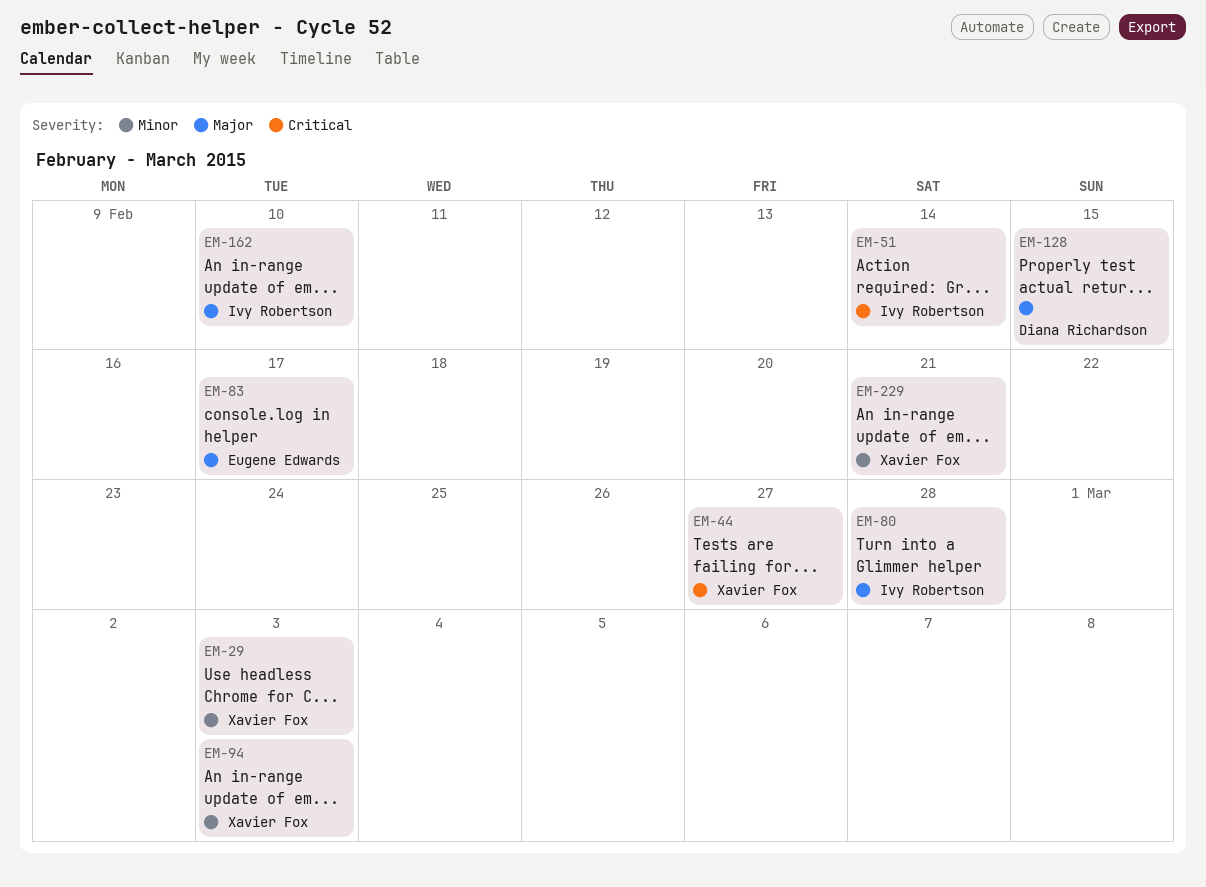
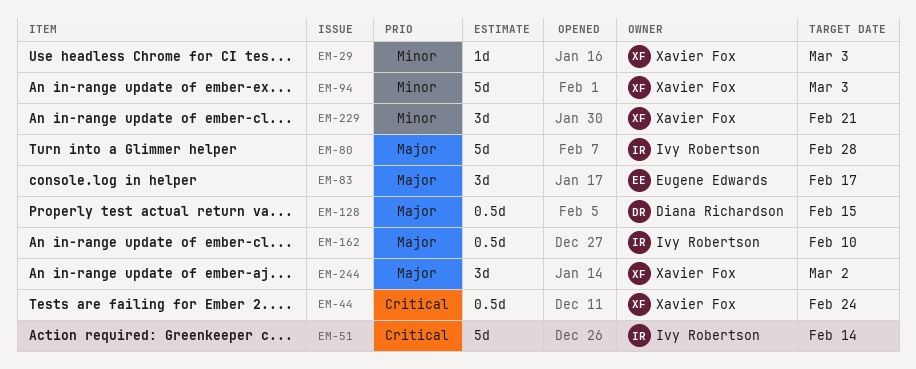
EM-44, due: Feb 27 -> Feb 24
EM-244: none -> present

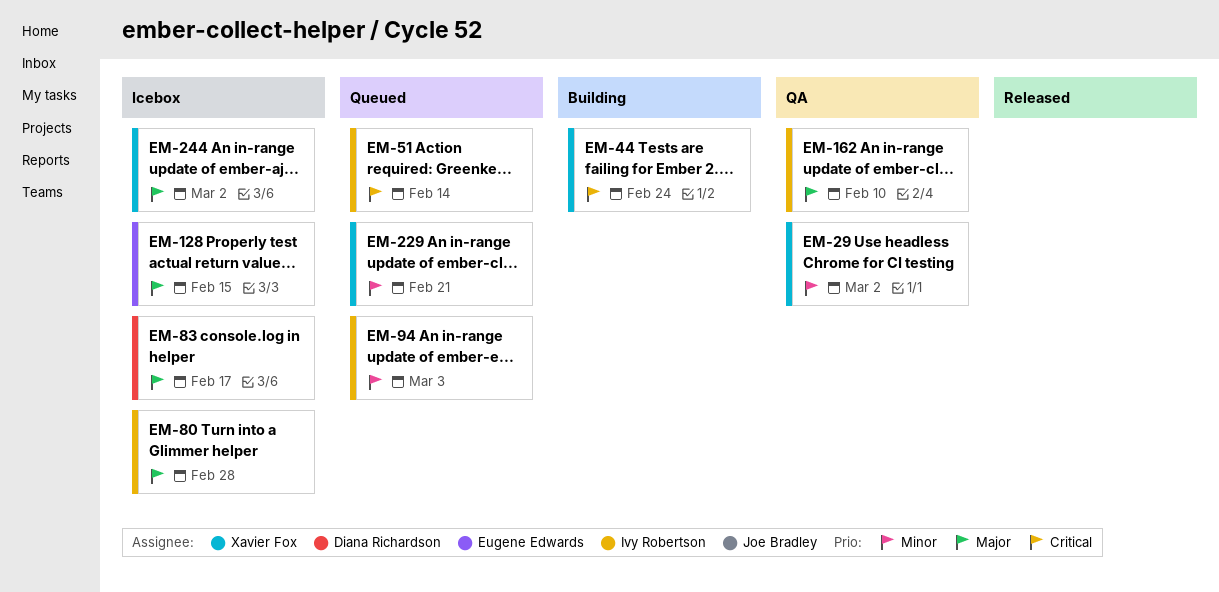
EM-29, due: Mar 3 -> Mar 2
EM-83, owner: Eugene Edwards -> Diana Richardson
EM-94, owner: Xavier Fox -> Ivy Robertson
EM-128, owner: Diana Richardson -> Eugene Edwards

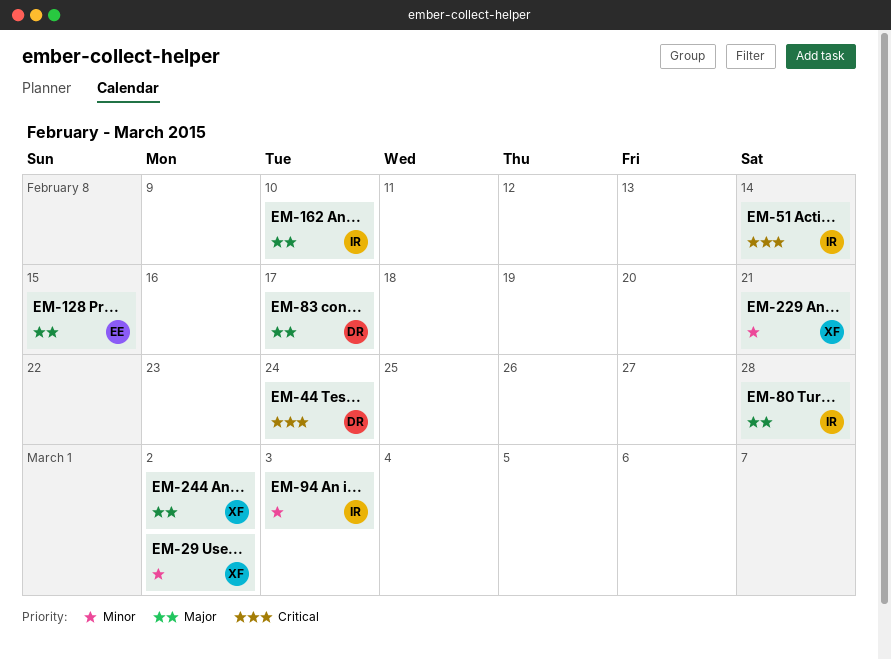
EM-44, owner: Xavier Fox -> Diana Richardson

